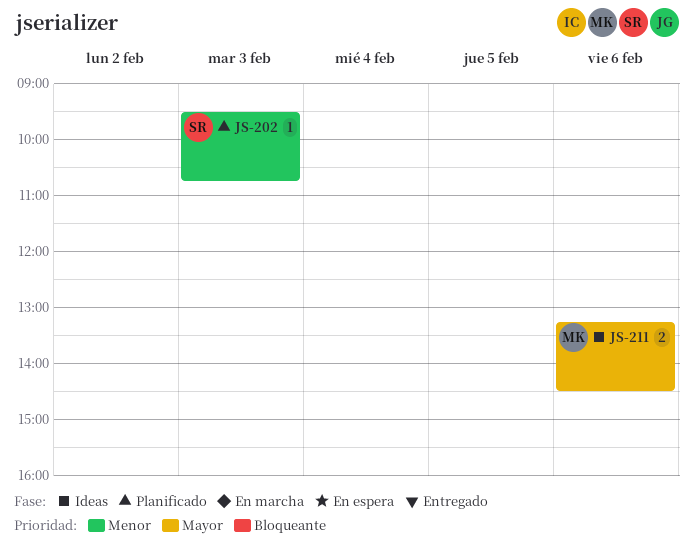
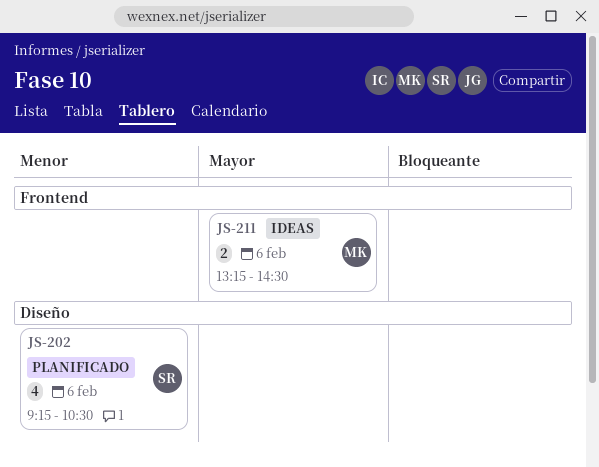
JS-202, estimate: 1 -> 4
JS-202, day: Feb 3 -> Feb 6
JS-202, begins: 09:30 -> 09:15
JS-202, ends: 10:45 -> 10:30

